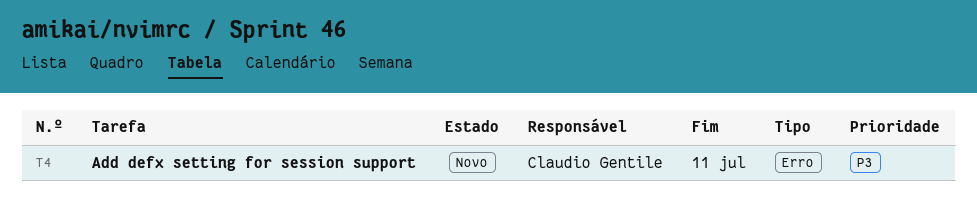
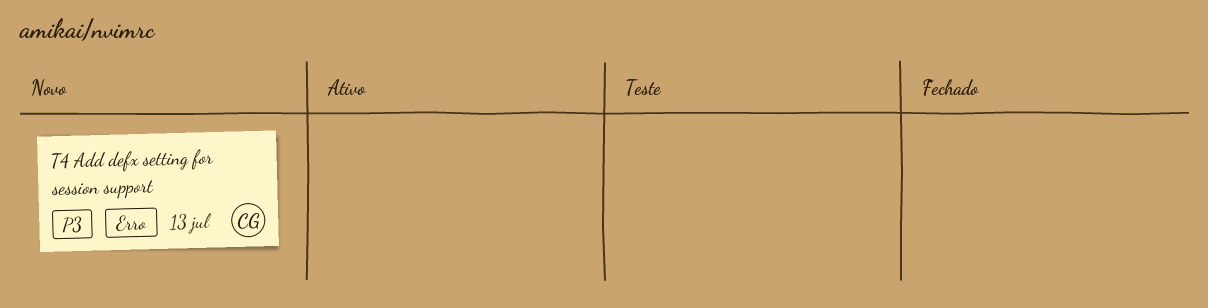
T4, due: Jul 11 -> Jul 13

